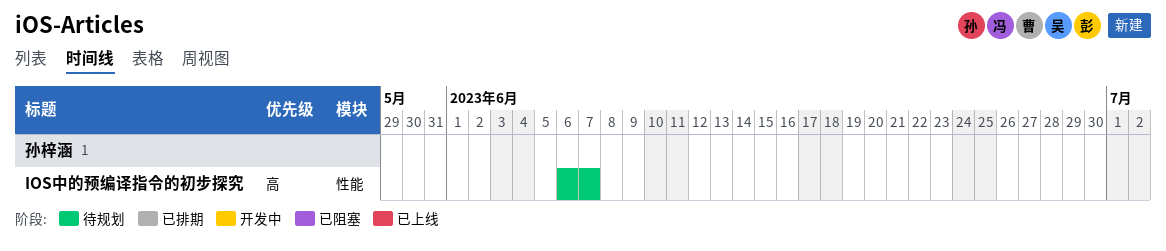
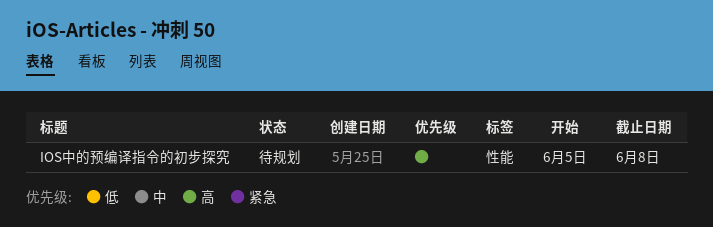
IOS中的预编译指令的初步探究, start: Jun 6 -> Jun 5
IOS中的预编译指令的初步探究, due: Jun 7 -> Jun 8

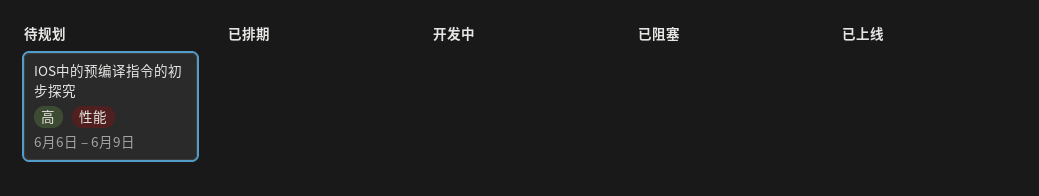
IOS中的预编译指令的初步探究, start: Jun 5 -> Jun 6
IOS中的预编译指令的初步探究, due: Jun 8 -> Jun 9

